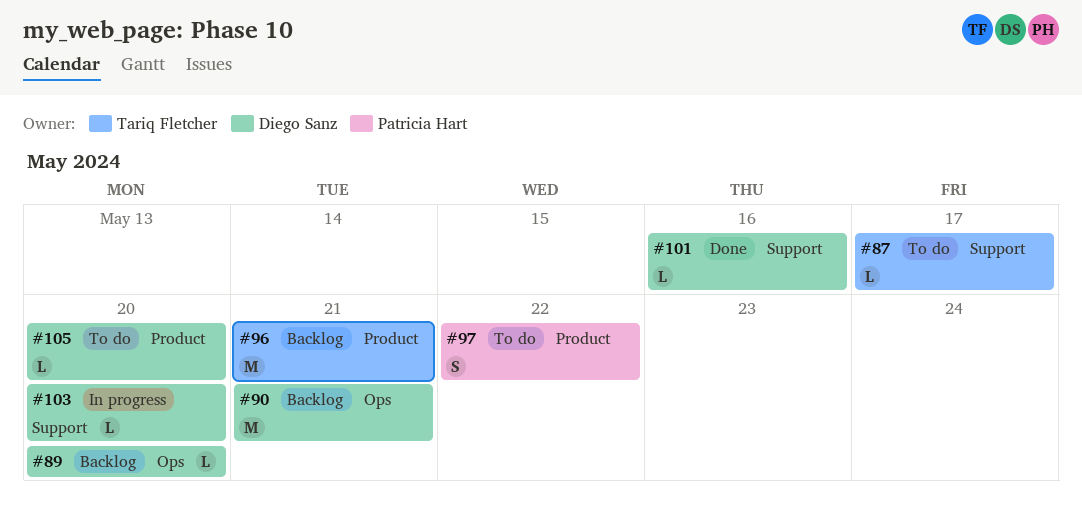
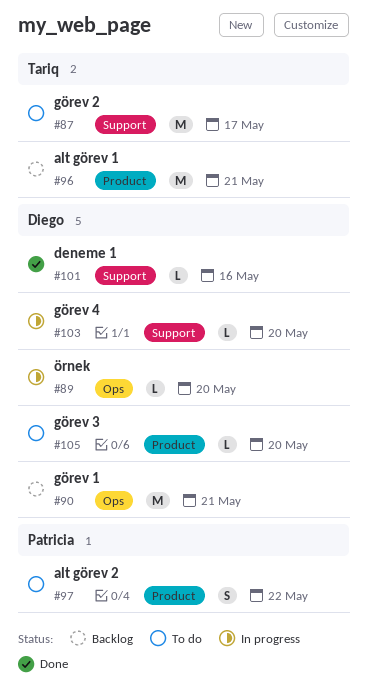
#87, estimate: L -> M
#89, status: Backlog -> In progress

